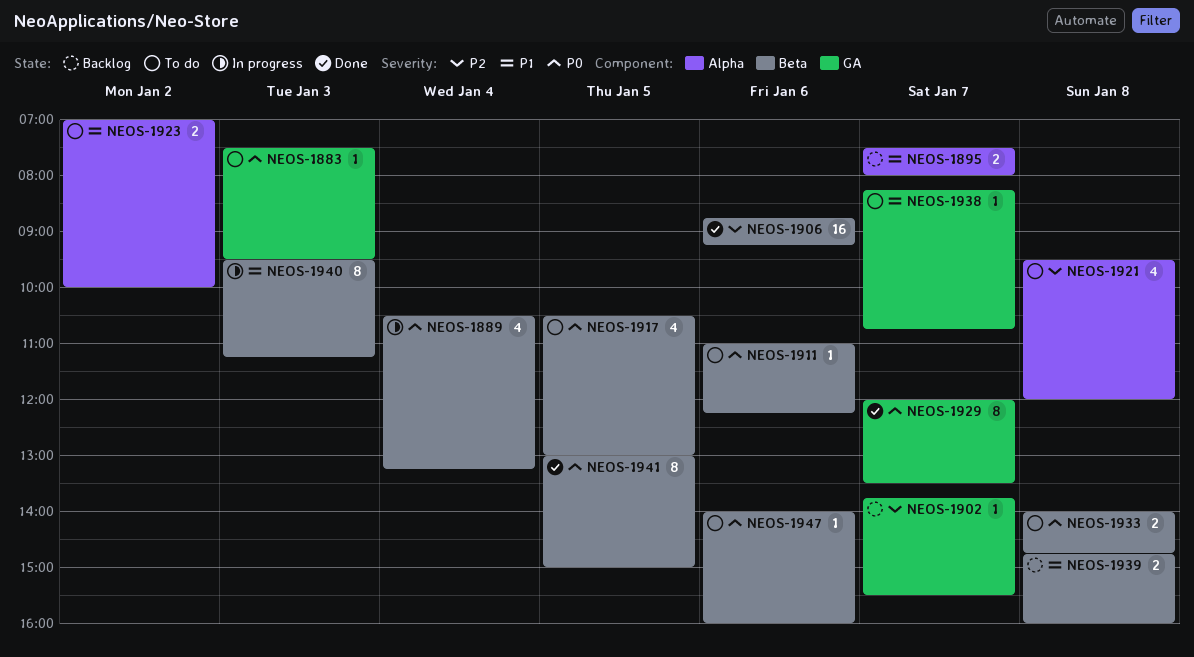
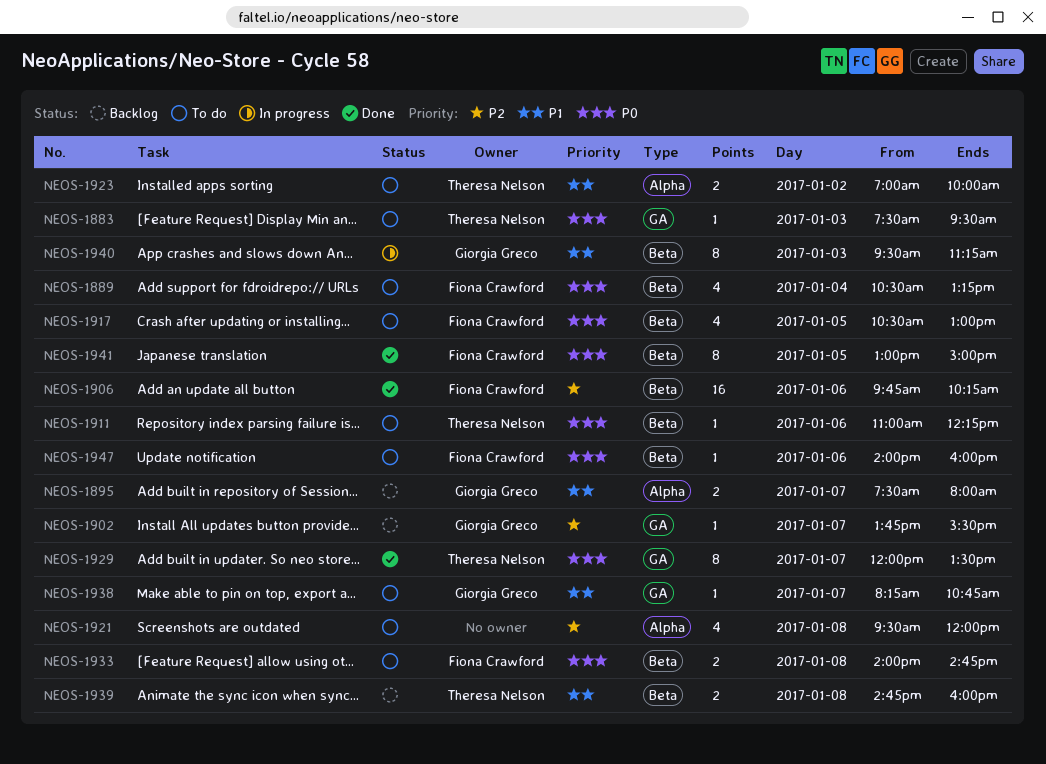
NEOS-1889, status: In progress -> To do
NEOS-1906, begins: 08:45 -> 09:45
NEOS-1906, ends: 09:15 -> 10:15

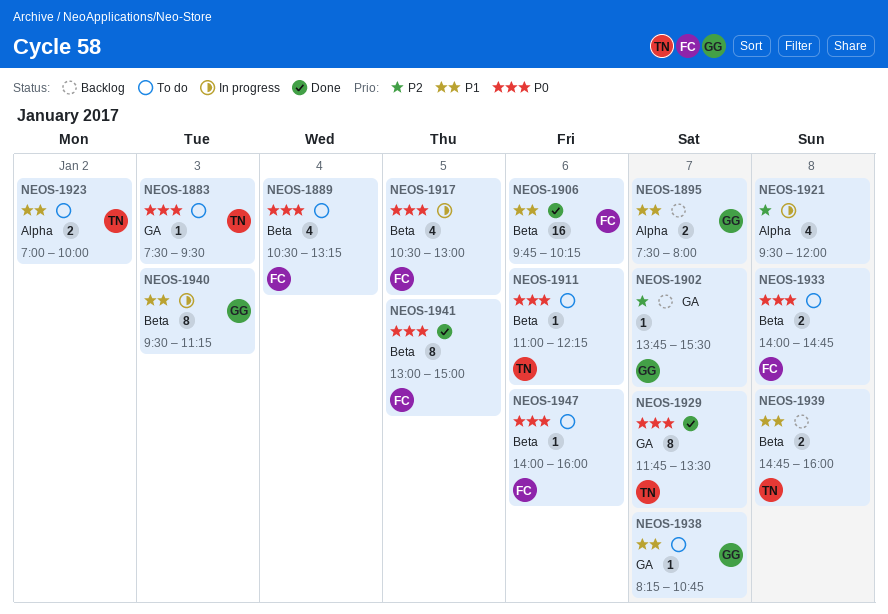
NEOS-1906, priority: P2 -> P1
NEOS-1917, status: To do -> In progress
NEOS-1921, status: To do -> In progress
NEOS-1929, begins: 12:00 -> 11:45

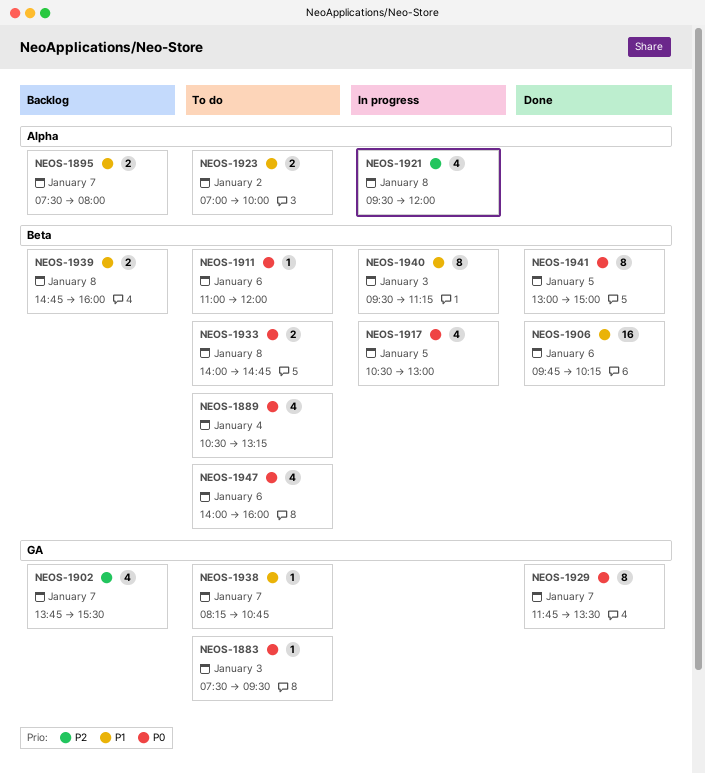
NEOS-1902, estimate: 1 -> 4
NEOS-1911, ends: 12:15 -> 12:00
NEOS-1947, estimate: 1 -> 4

